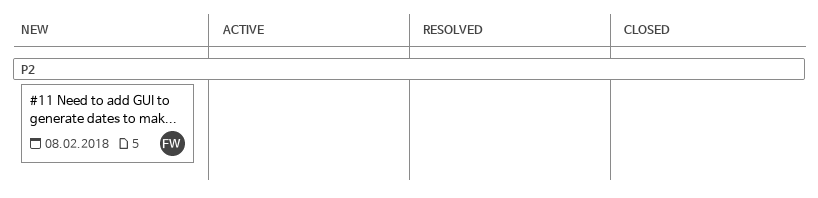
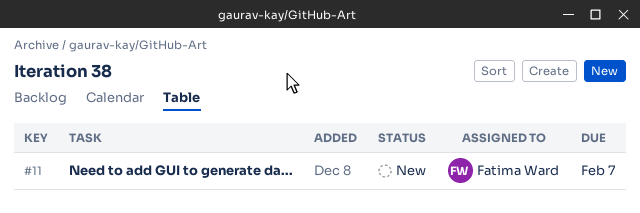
#11, due: Feb 8 -> Feb 7

